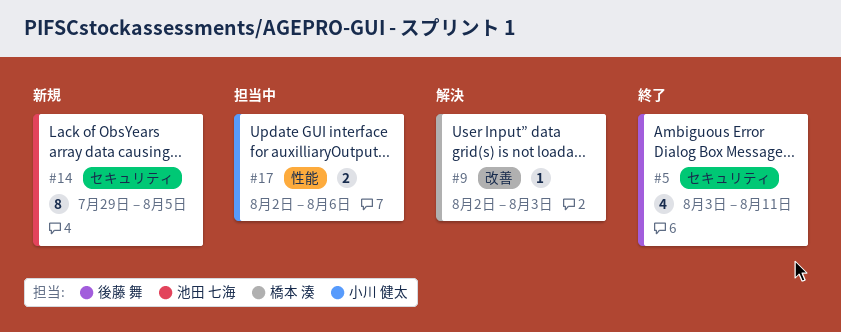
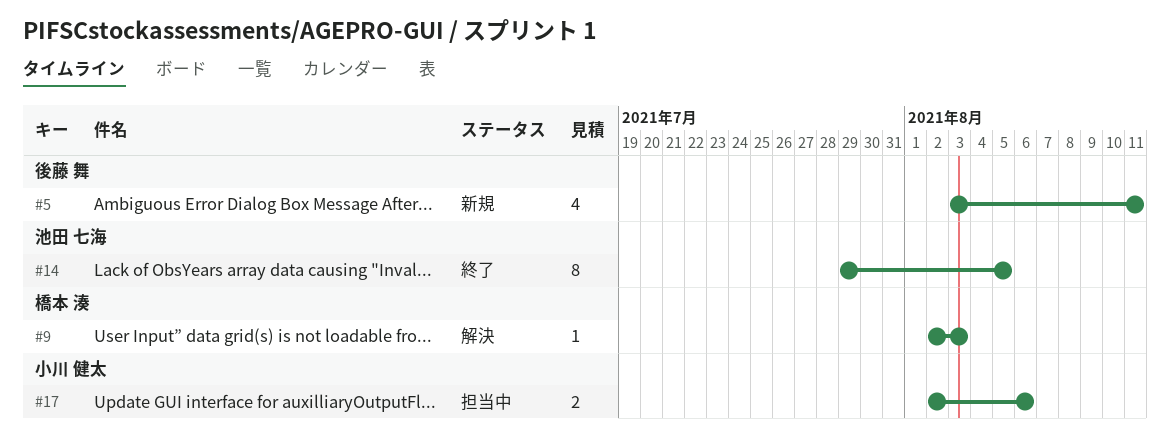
#5, status: 終了 -> 新規
#14, status: 新規 -> 終了

